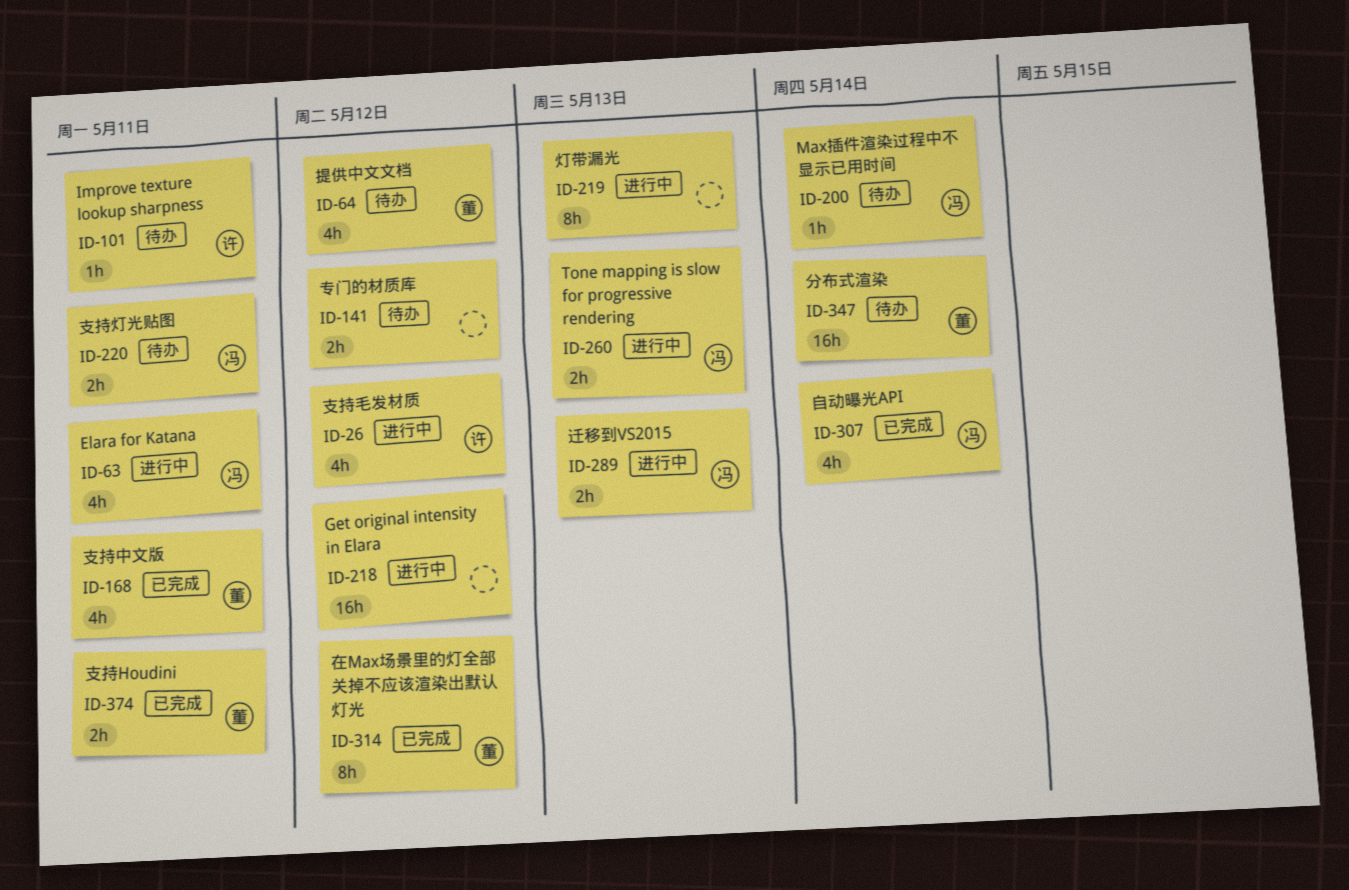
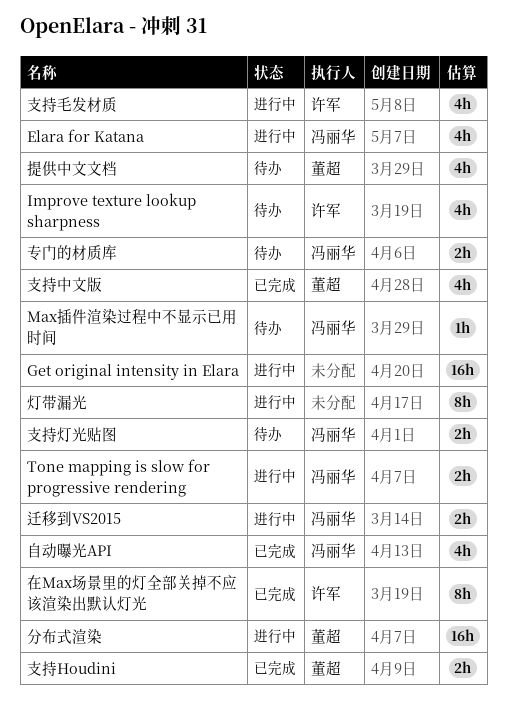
Improve texture lookup sharpness, estimate: 1h -> 4h
专门的材质库, owner: none -> 冯丽华
分布式渲染, status: 待办 -> 进行中
在Max场景里的灯全部关掉不应该渲染出默认灯光, owner: 董超 -> 许军

